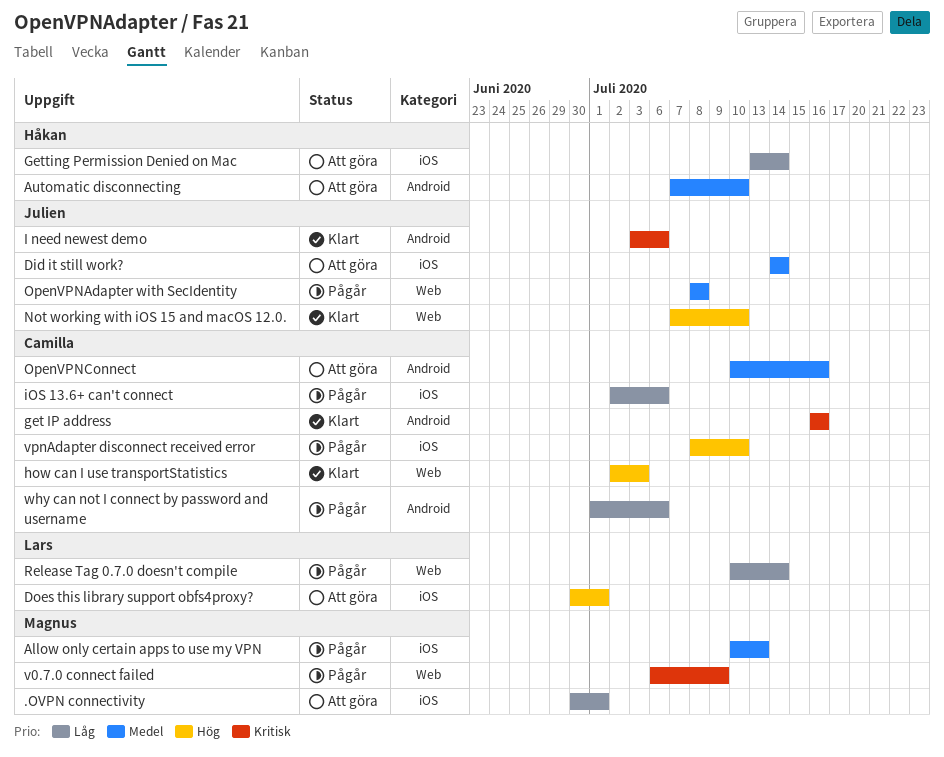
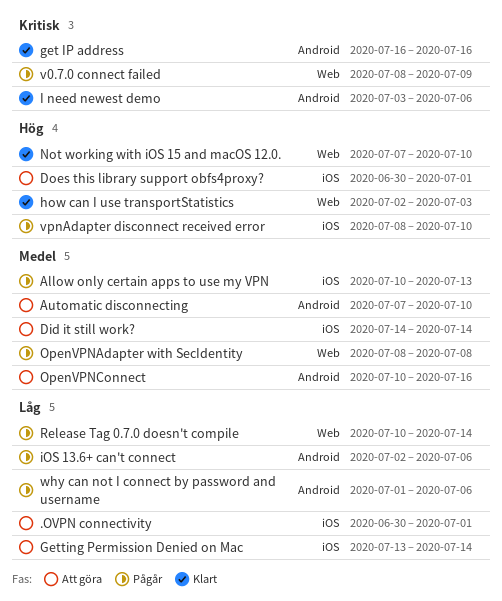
iOS 13.6+ can't connect, label: iOS -> Android
v0.7.0 connect failed, start: Jul 6 -> Jul 8

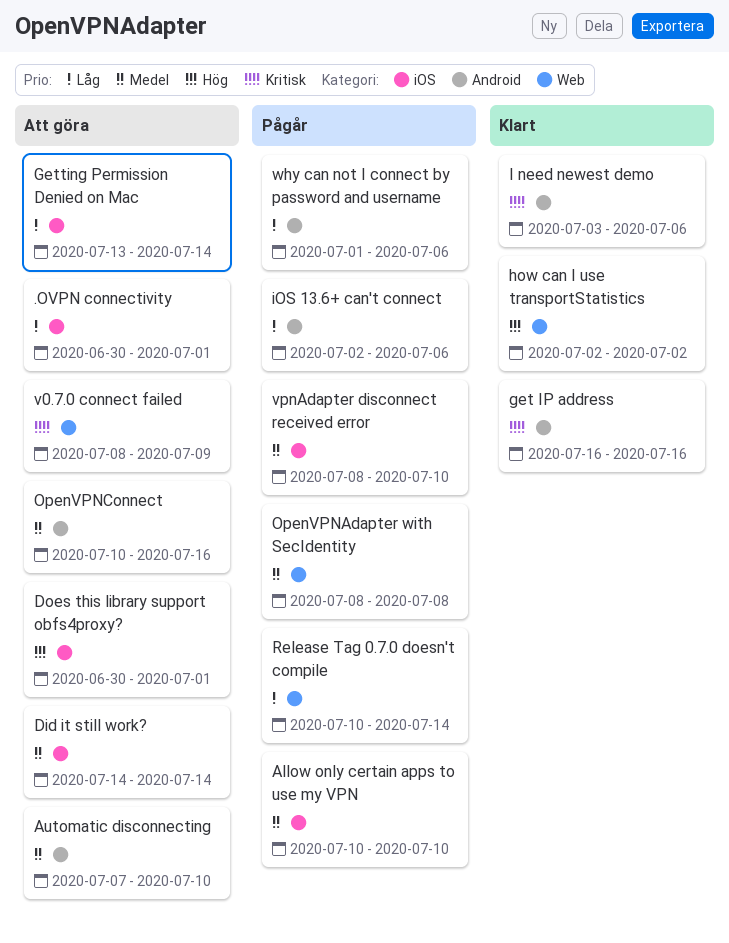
Allow only certain apps to use my VPN, due: Jul 13 -> Jul 10
how can I use transportStatistics, due: Jul 3 -> Jul 2
Not working with iOS 15 and macOS 12.0.: present -> none
v0.7.0 connect failed, status: Pågår -> Att göra
vpnAdapter disconnect received error, priority: Hög -> Medel

